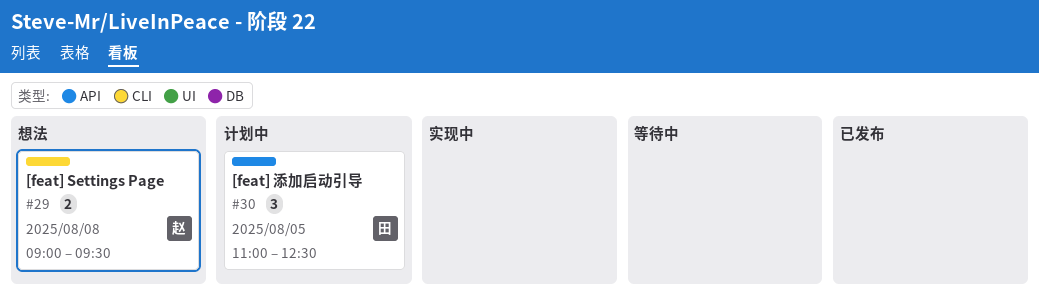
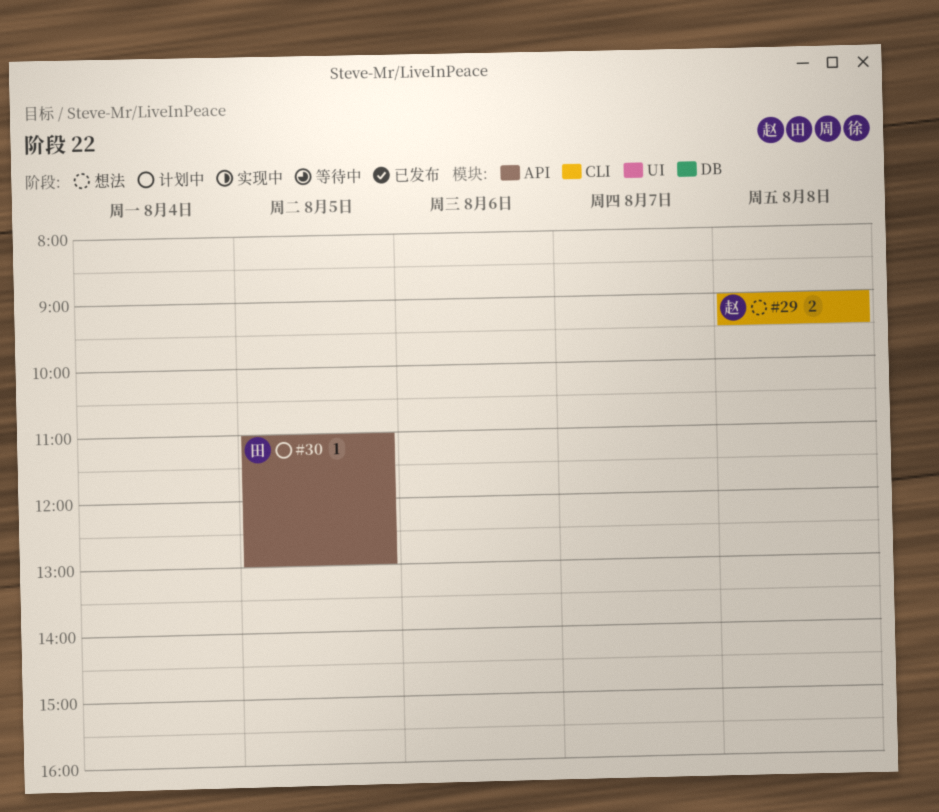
#30, estimate: 3 -> 1
#30, ends: 12:30 -> 13:00

